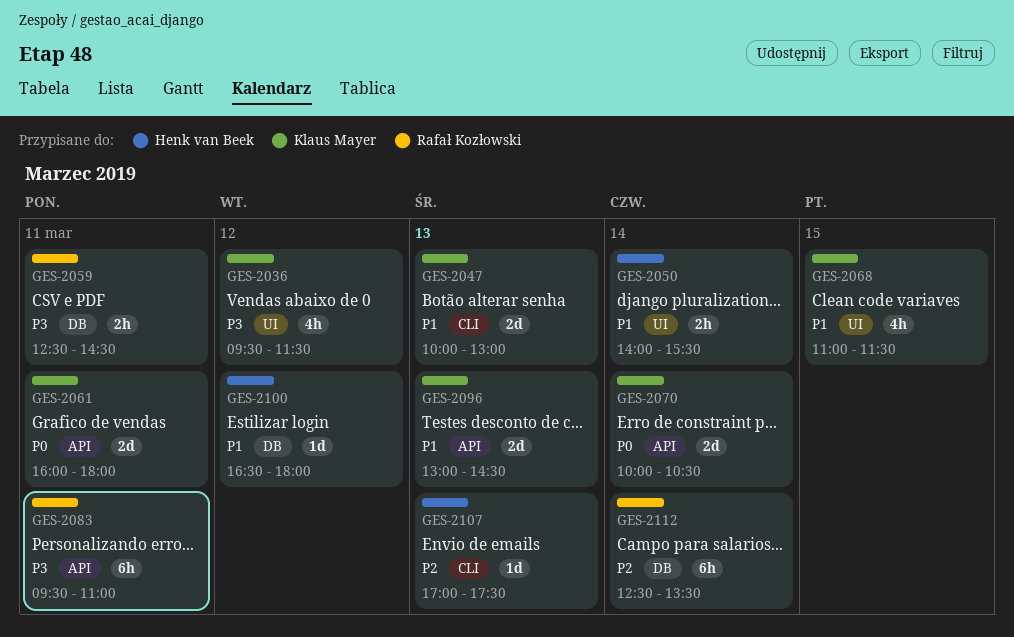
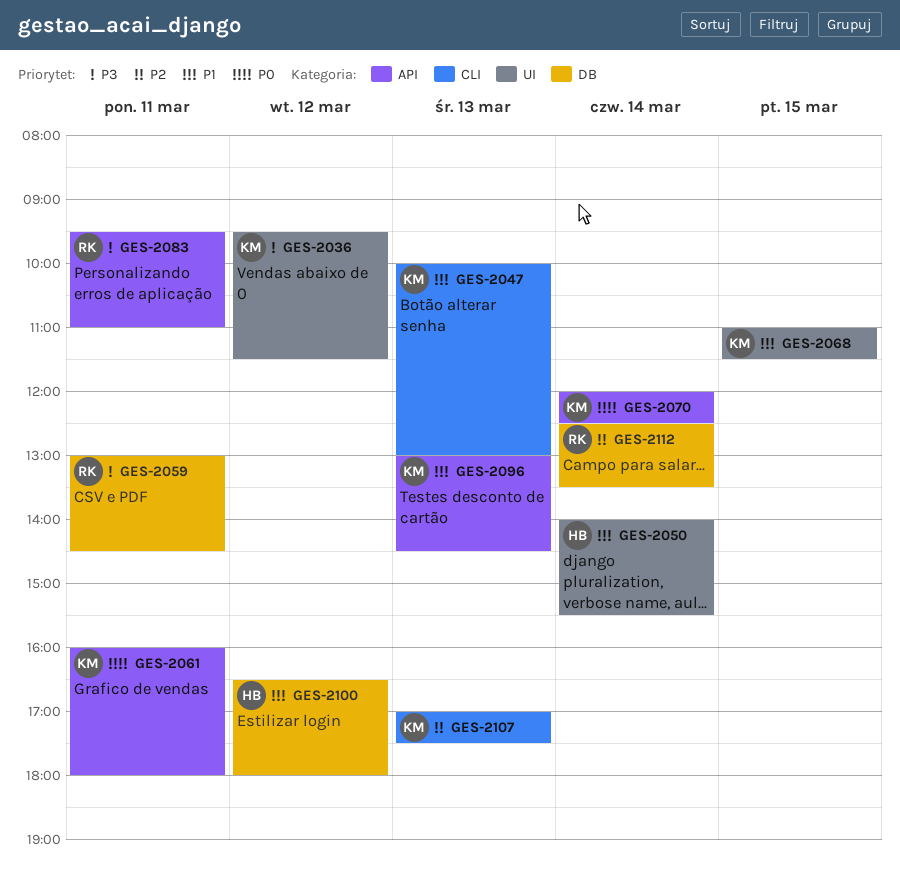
GES-2059, begins: 12:30 -> 13:00
GES-2070, begins: 10:00 -> 12:00
GES-2070, ends: 10:30 -> 12:30
GES-2107, owner: Henk van Beek -> Klaus Mayer

